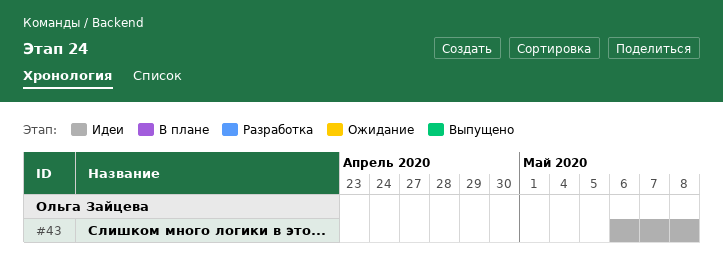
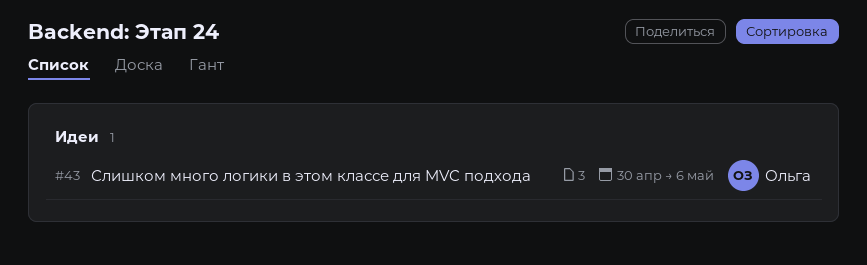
#43, start: May 6 -> Apr 30
#43, due: May 8 -> May 6

